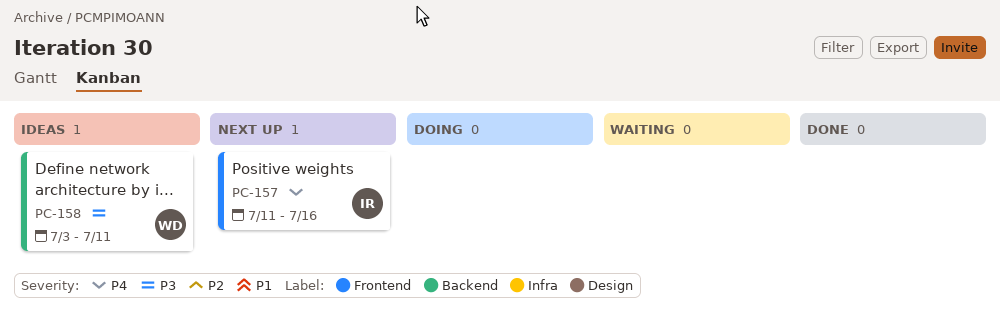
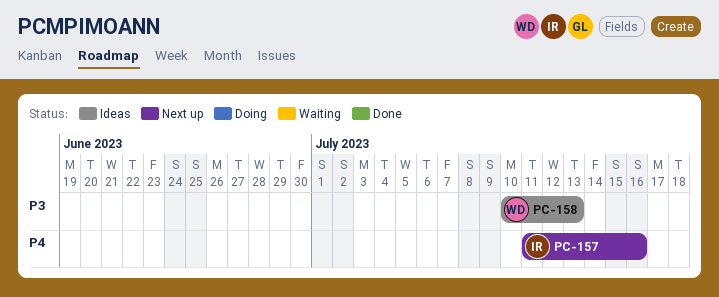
PC-158, start: Jul 3 -> Jul 10
PC-158, due: Jul 11 -> Jul 13

